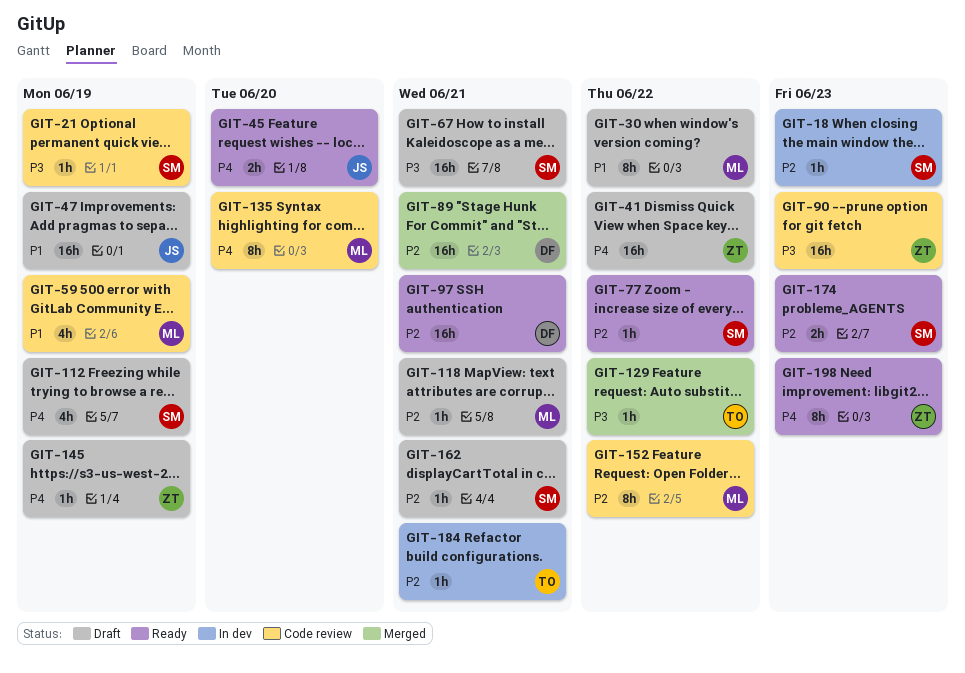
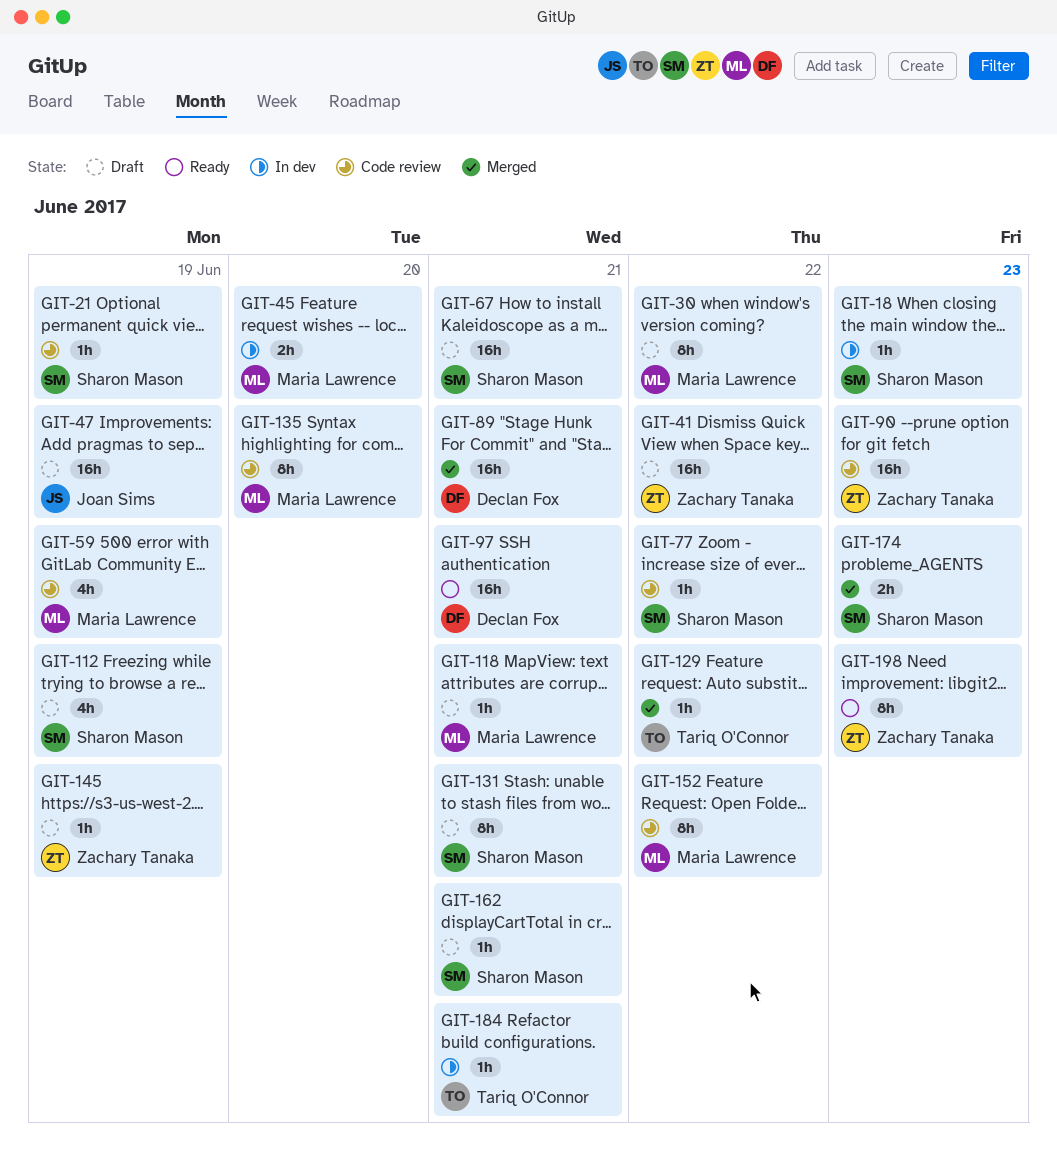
GIT-45, status: Ready -> In dev
GIT-45, owner: Joan Sims -> Maria Lawrence
GIT-77, status: Ready -> Code review
GIT-131: none -> present
GIT-174, status: Ready -> Merged

